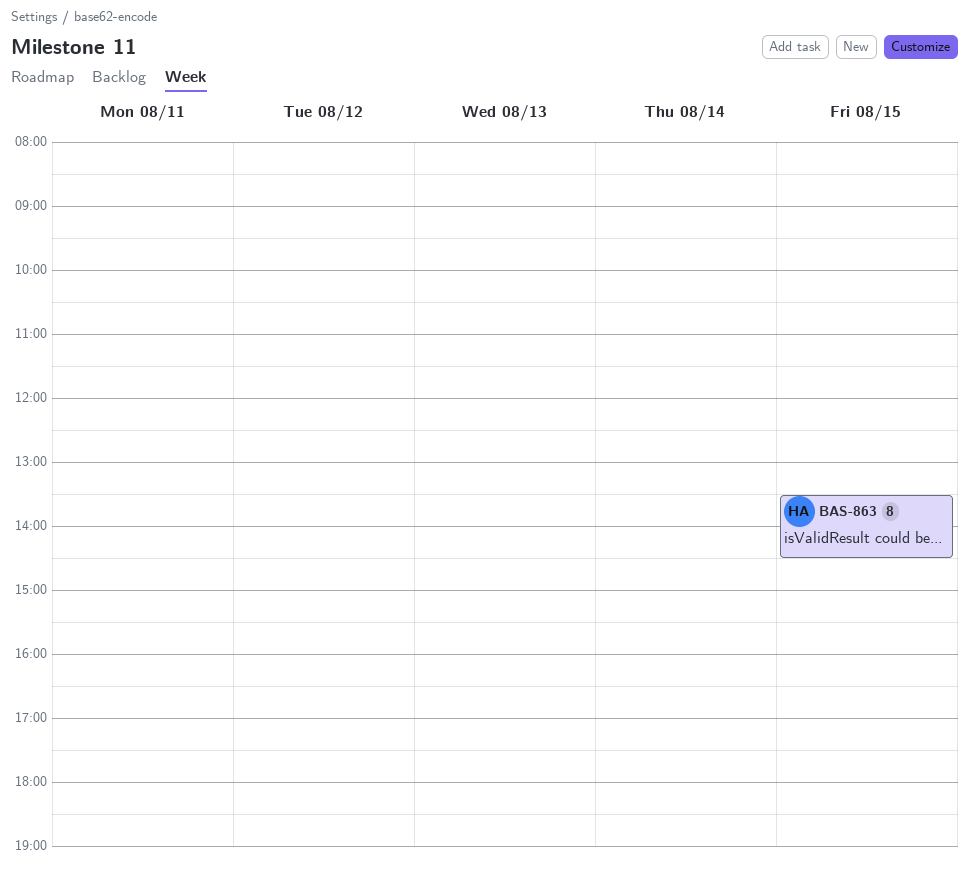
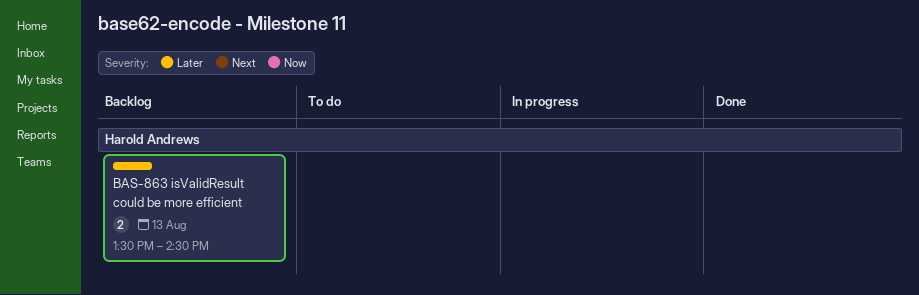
BAS-863, estimate: 8 -> 2
BAS-863, day: Aug 15 -> Aug 13

